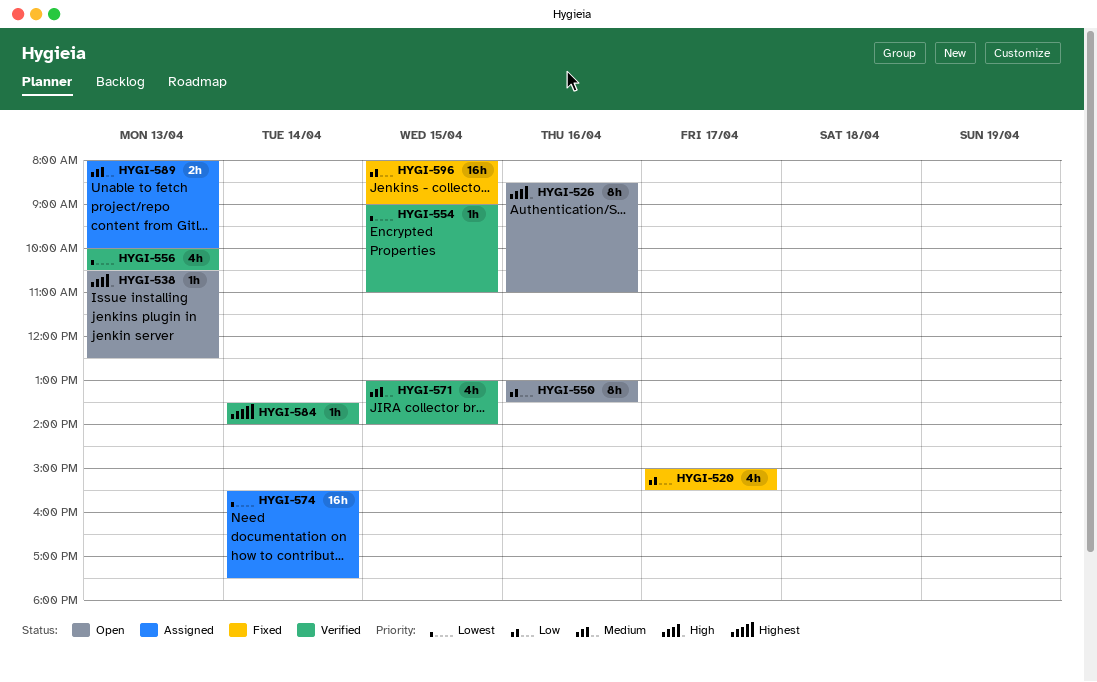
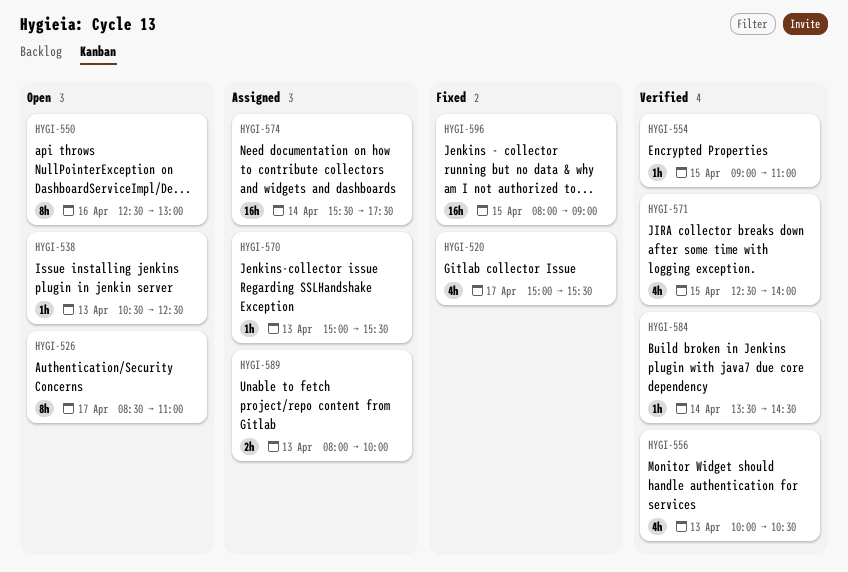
HYGI-526, day: Apr 16 -> Apr 17
HYGI-550, begins: 13:00 -> 12:30
HYGI-550, ends: 13:30 -> 13:00
HYGI-570: none -> present
HYGI-571, begins: 13:00 -> 12:30
HYGI-584, ends: 14:00 -> 14:30

